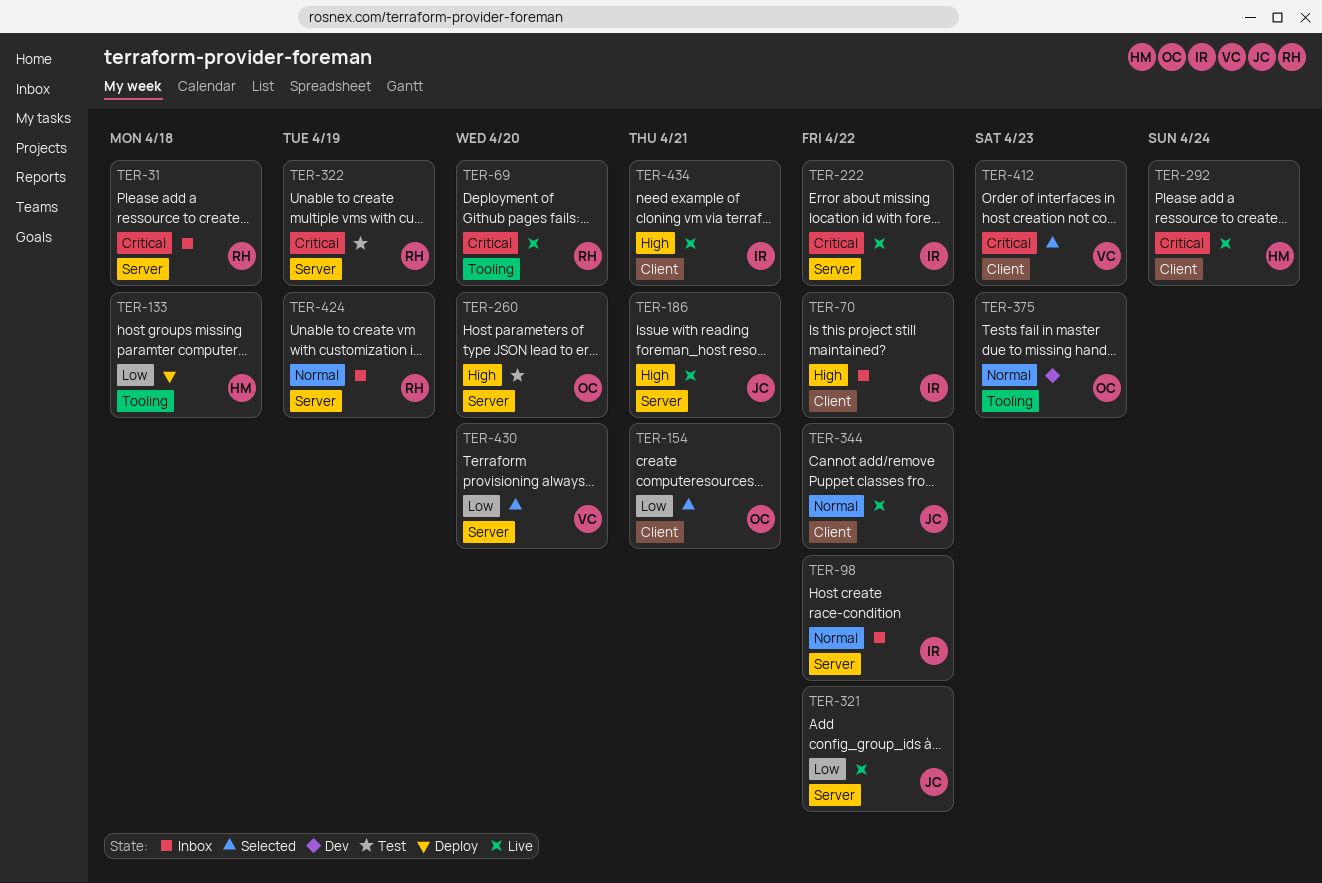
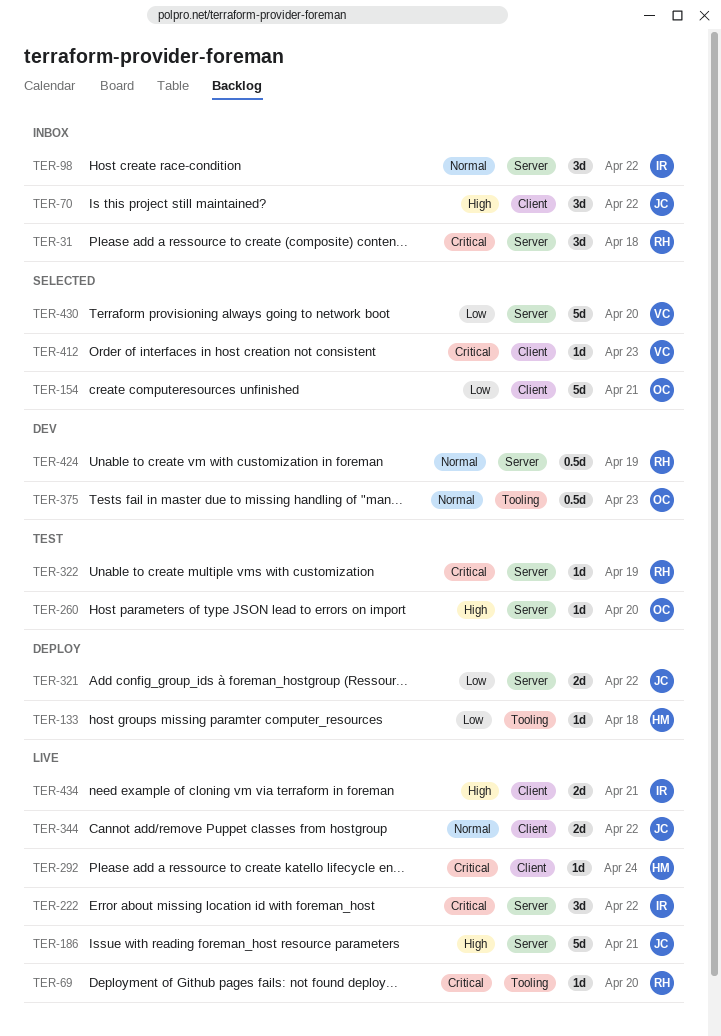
TER-70, owner: IR -> JC
TER-321, status: Live -> Deploy
TER-424, status: Inbox -> Dev

